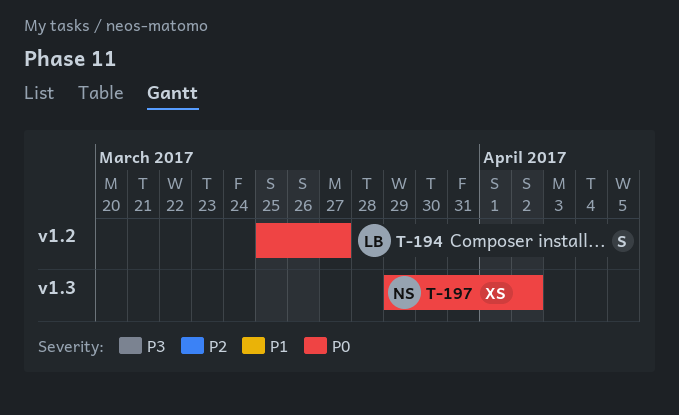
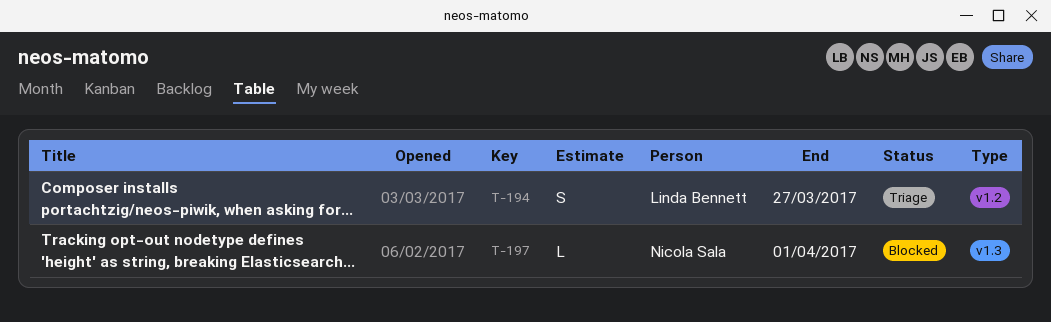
T-197, estimate: XS -> L
T-197, due: Apr 2 -> Apr 1

